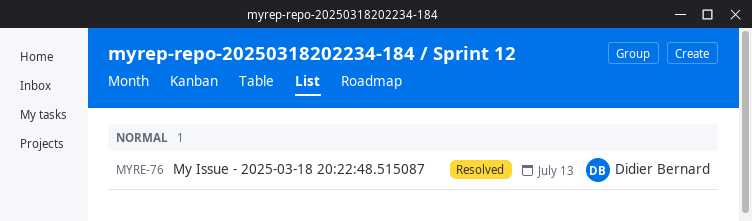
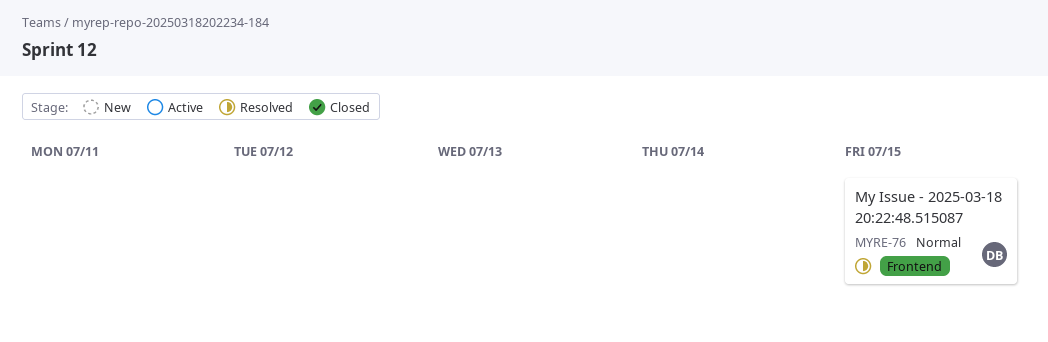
MYRE-76, due: Jul 13 -> Jul 15

